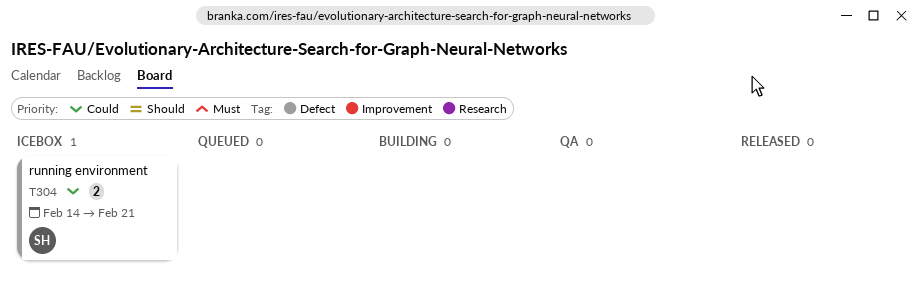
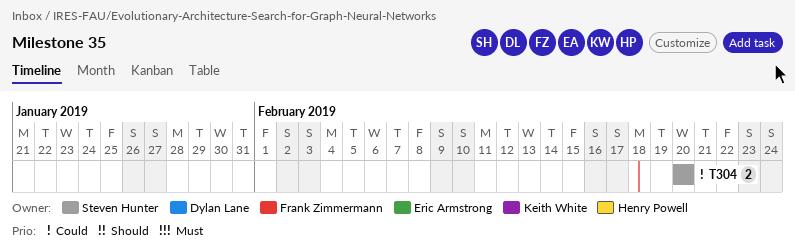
T304, start: Feb 14 -> Feb 20
T304, due: Feb 21 -> Feb 20

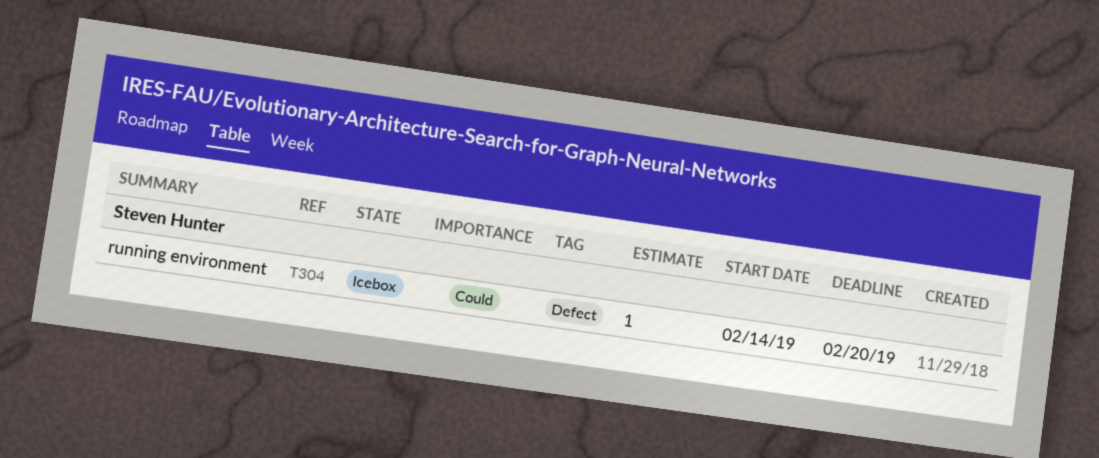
T304, estimate: 2 -> 1
T304, start: Feb 20 -> Feb 14

